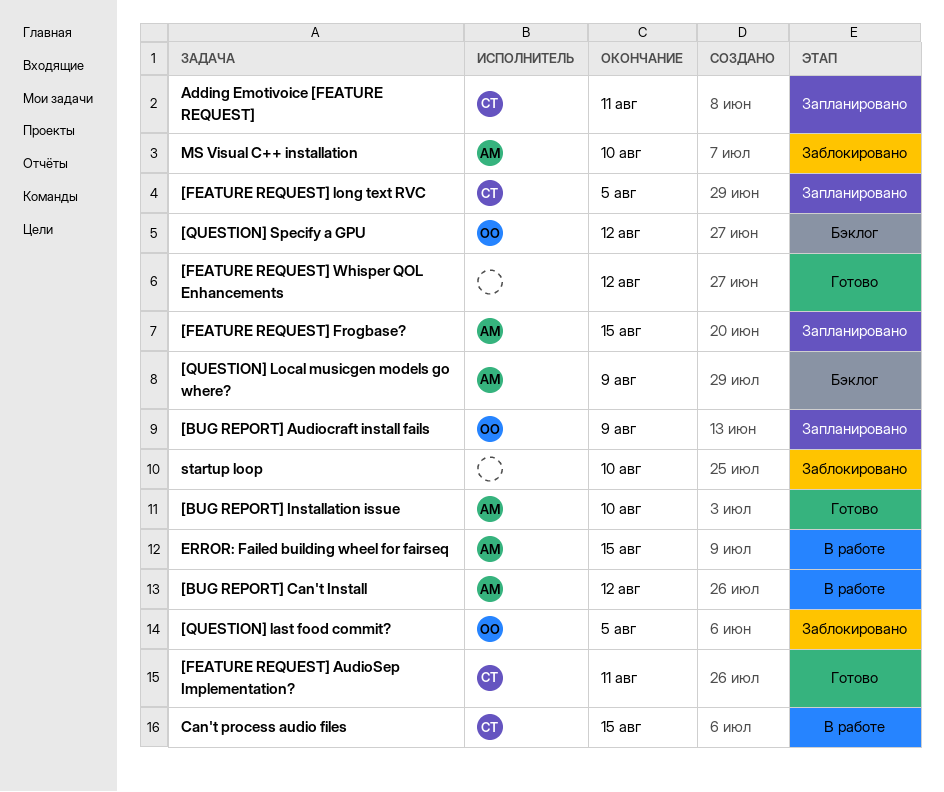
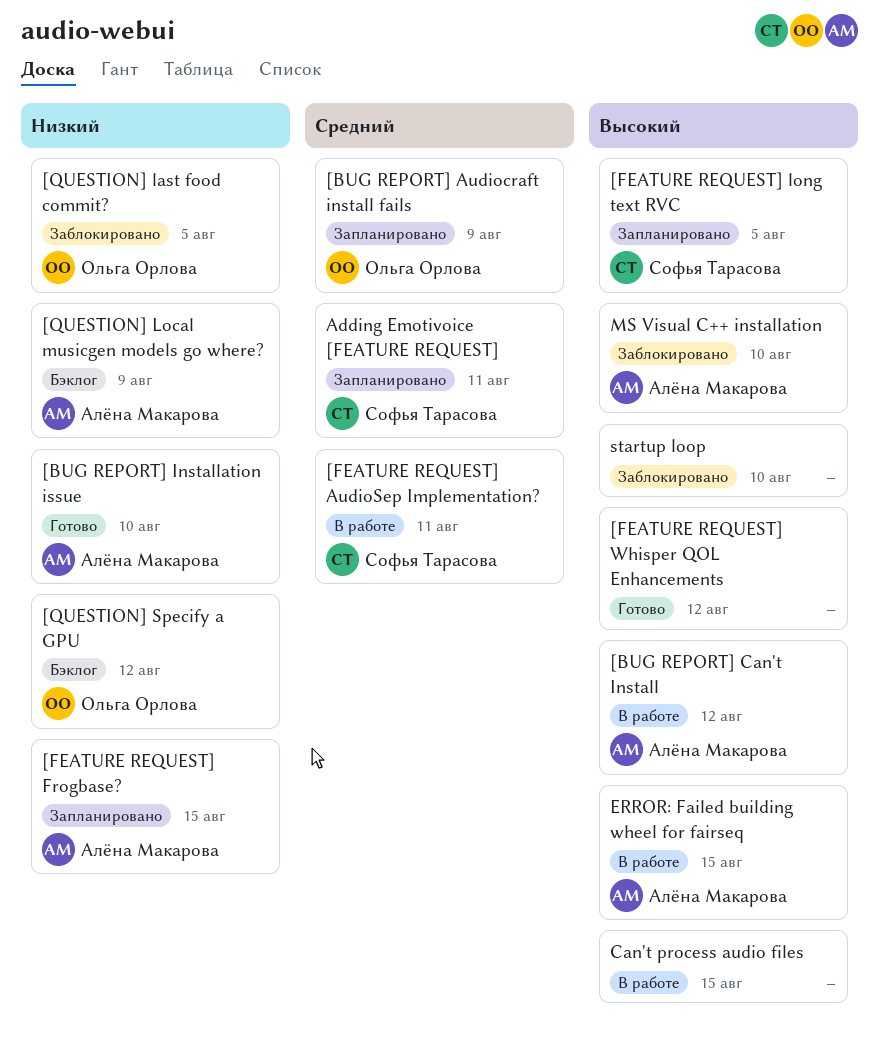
[FEATURE REQUEST] AudioSep Implementation?, status: Готово -> В работе
Can't process audio files, owner: Софья Тарасова -> none

